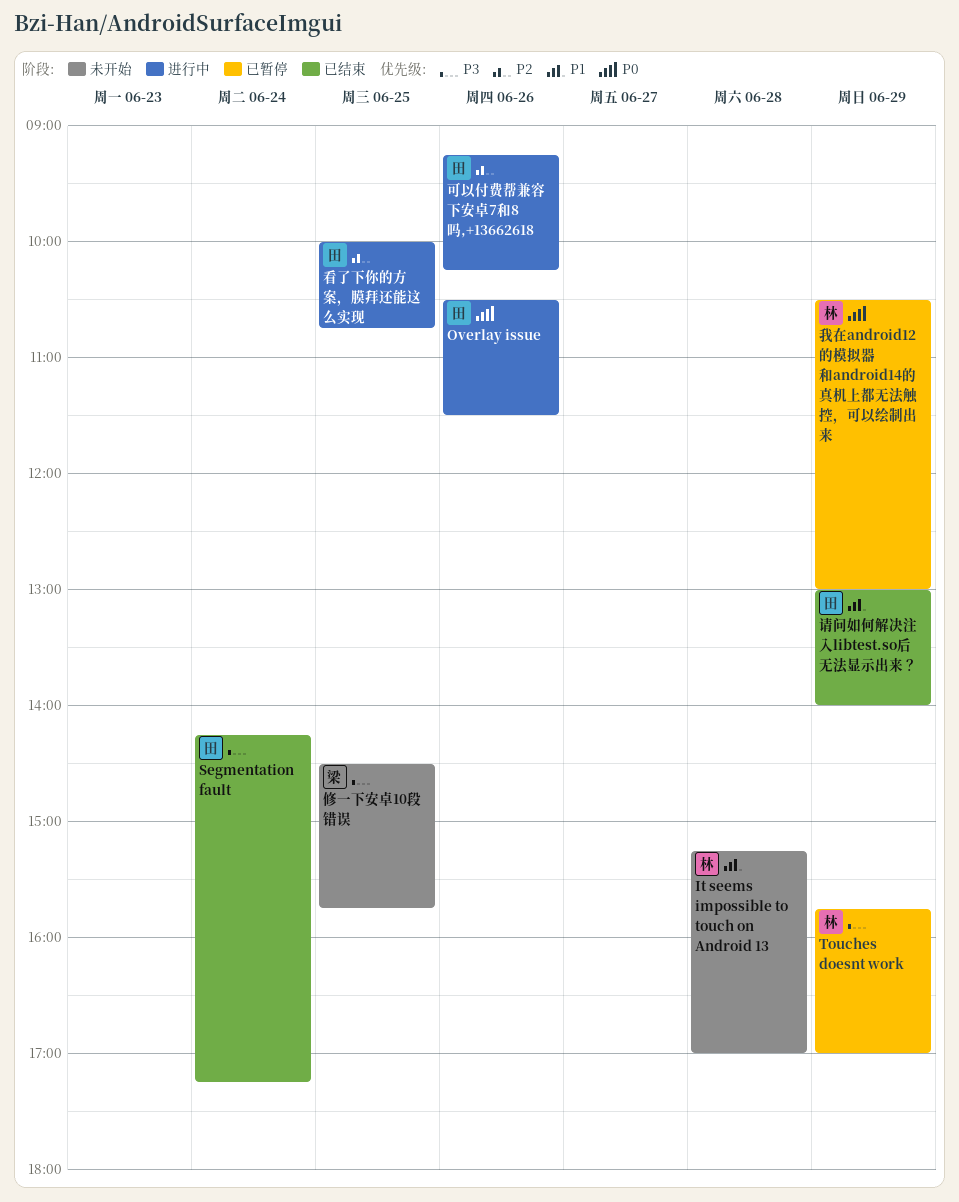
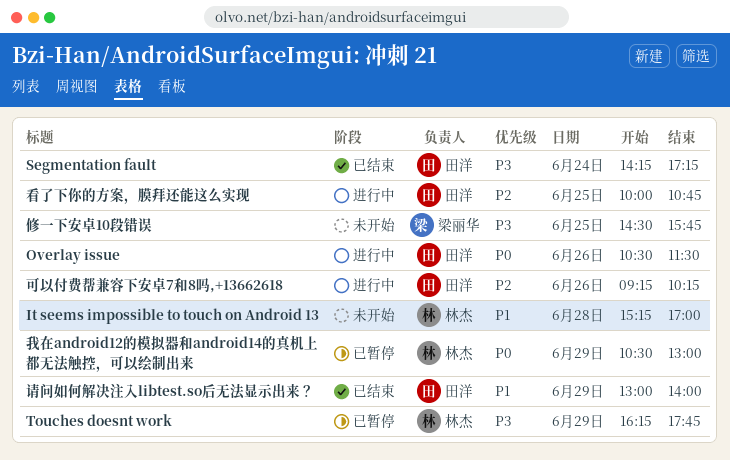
Touches doesnt work, begins: 15:45 -> 16:15
Touches doesnt work, ends: 17:00 -> 17:45

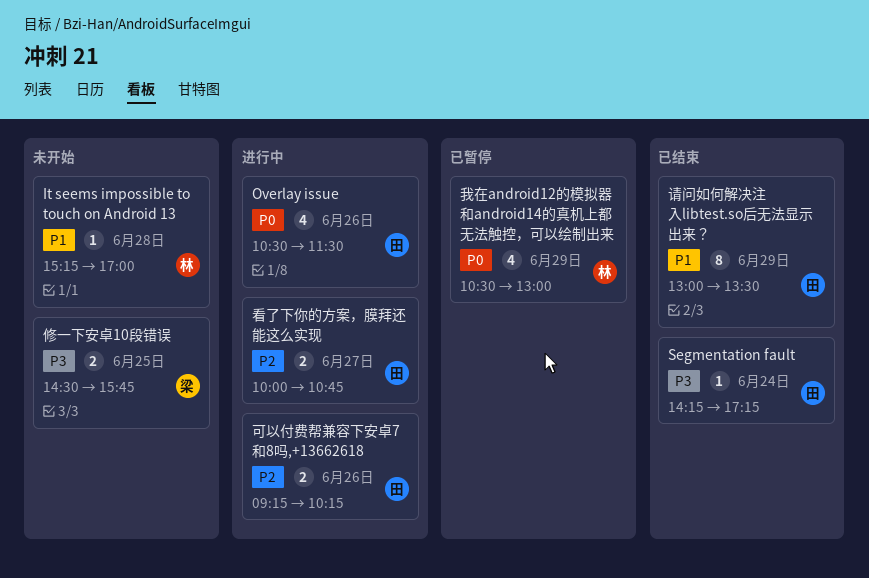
Touches doesnt work: present -> none
看了下你的方案，膜拜还能这么实现, day: Jun 25 -> Jun 27
请问如何解决注入libtest.so后无法显示出来？, ends: 14:00 -> 13:30

